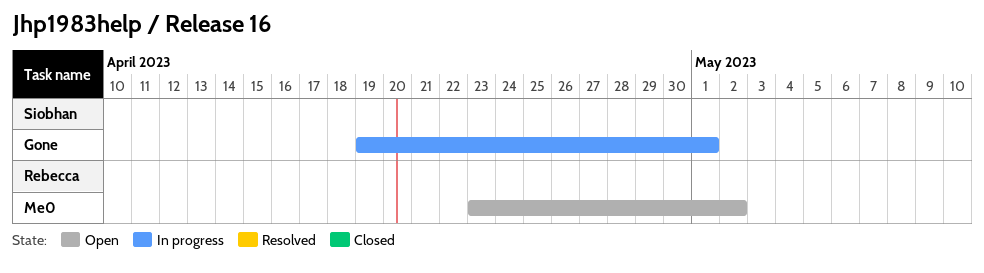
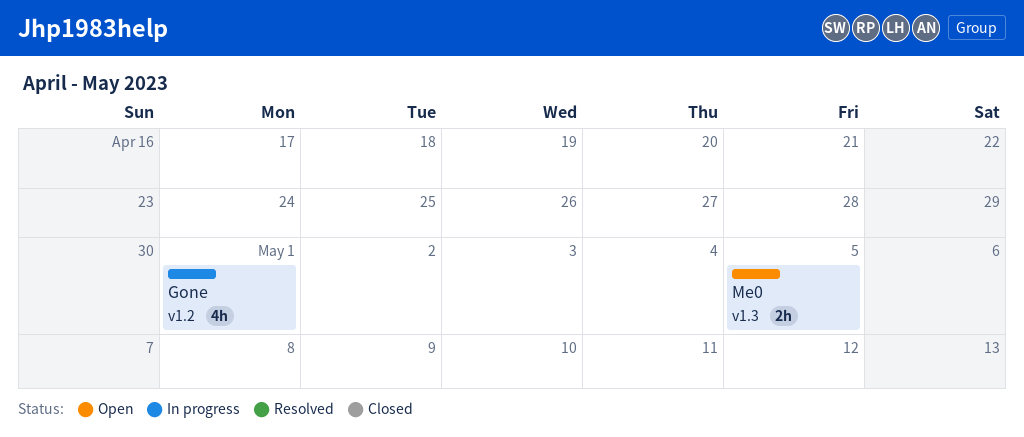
Me0, due: May 2 -> May 5

